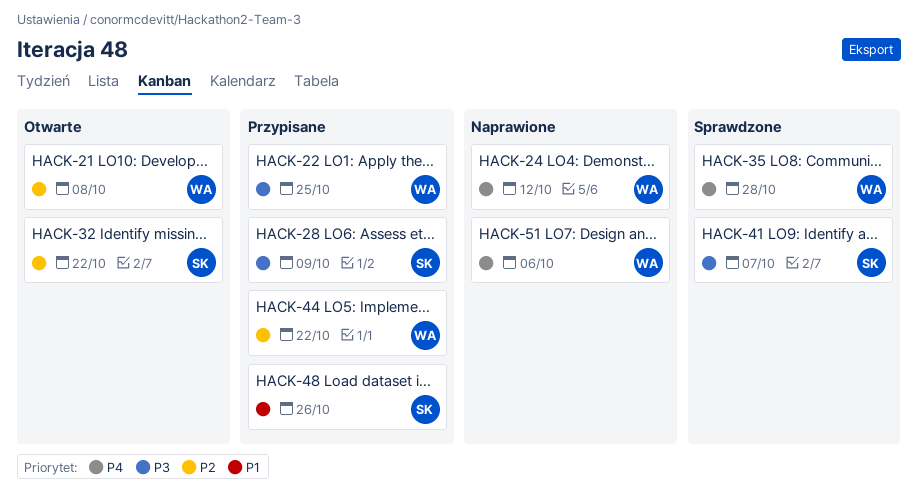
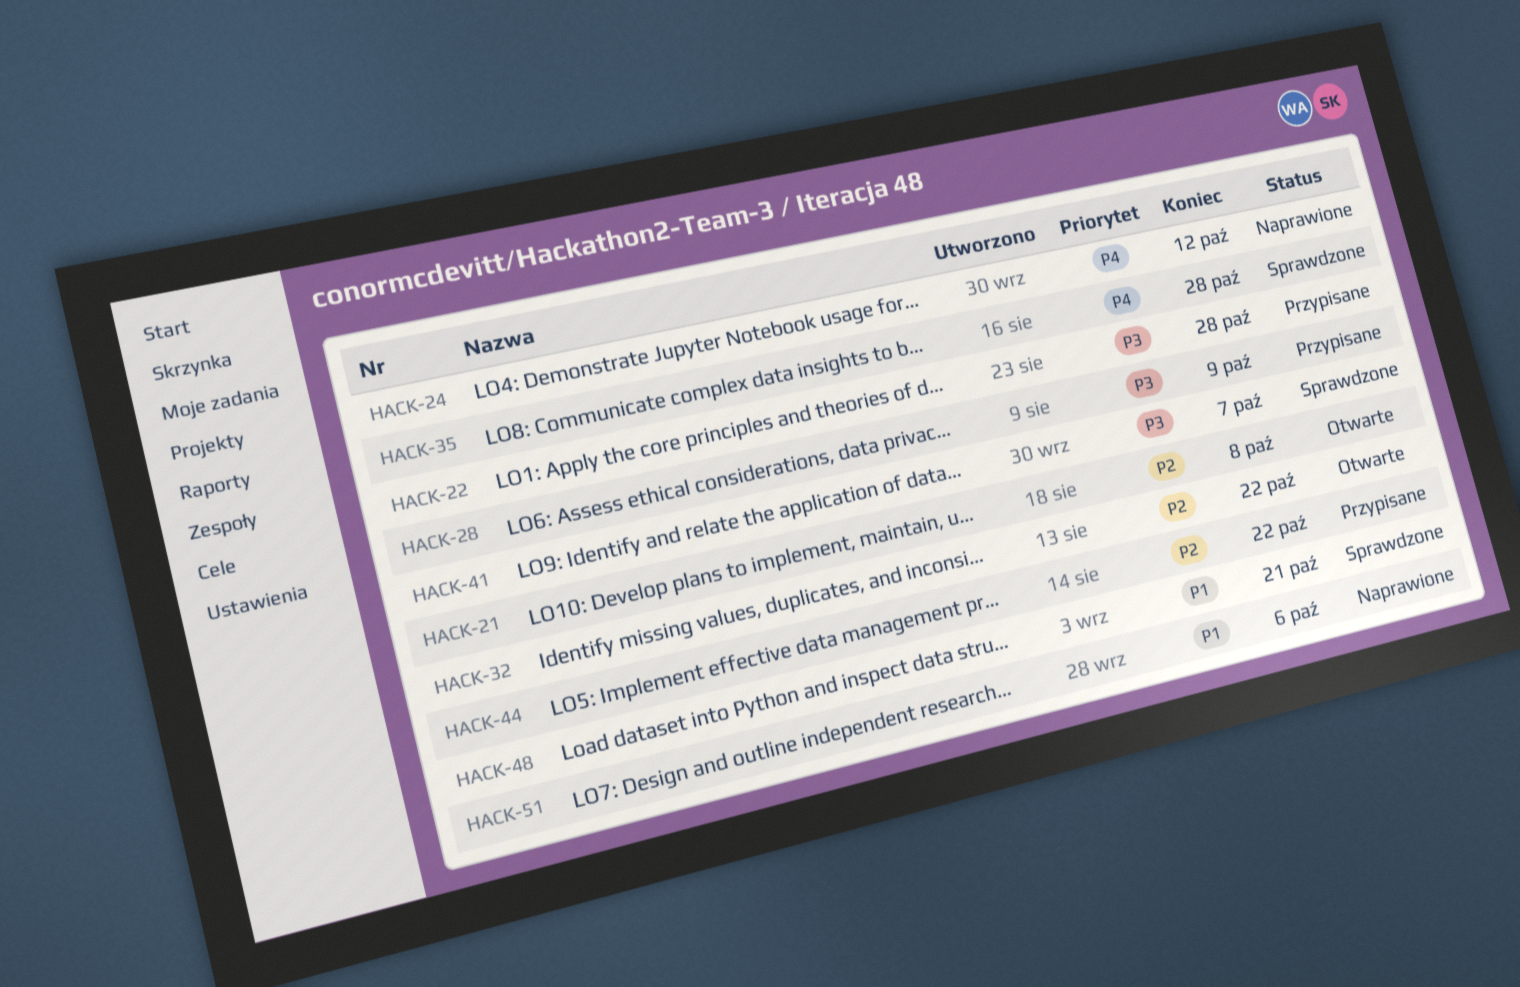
HACK-22, due: Oct 25 -> Oct 28
HACK-48, status: Przypisane -> Sprawdzone
HACK-48, due: Oct 26 -> Oct 21
HACK-51, priority: P4 -> P1

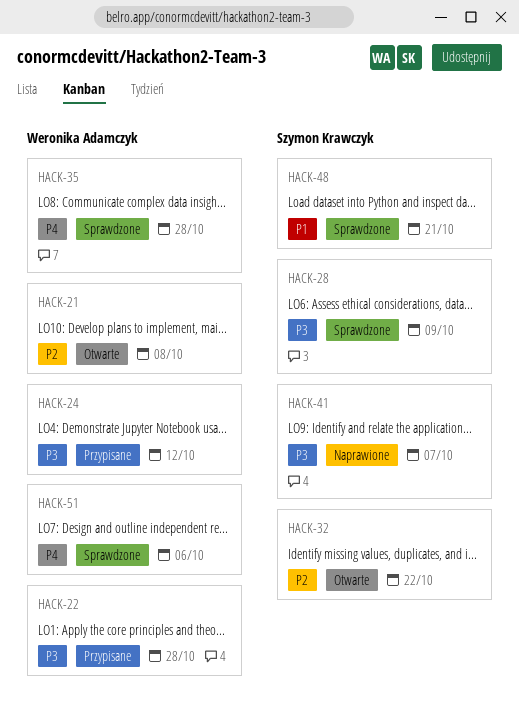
HACK-24, status: Naprawione -> Przypisane
HACK-24, priority: P4 -> P3
HACK-28, status: Przypisane -> Sprawdzone
HACK-41, status: Sprawdzone -> Naprawione
HACK-44: present -> none
HACK-51, status: Naprawione -> Sprawdzone
HACK-51, priority: P1 -> P4

